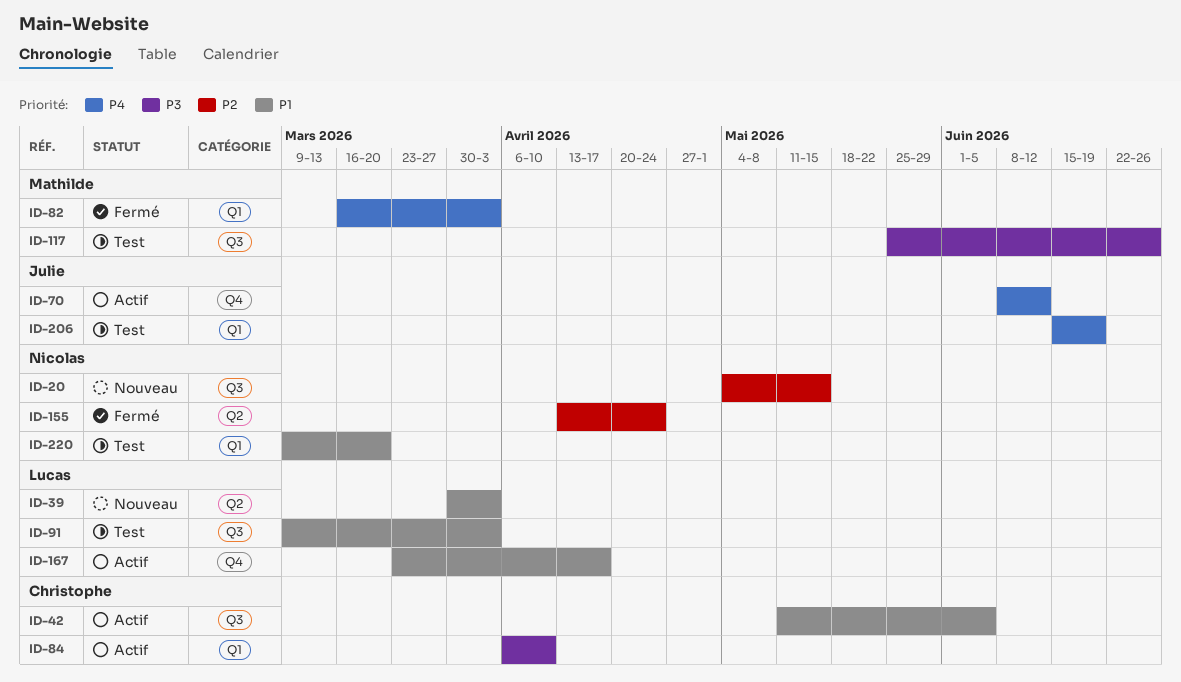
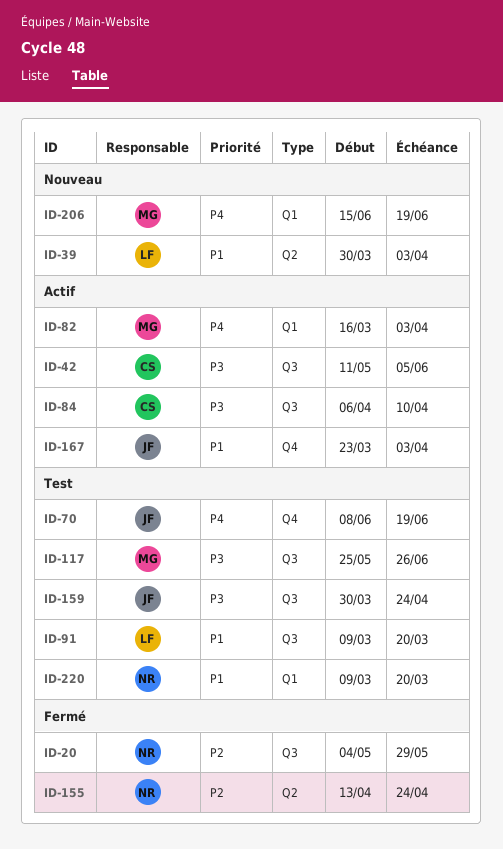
ID-20, status: Nouveau -> Fermé
ID-20, due: May 15 -> May 29
ID-42, priority: P1 -> P3
ID-70, status: Actif -> Test
ID-70, due: Jun 12 -> Jun 19
ID-82, status: Fermé -> Actif
ID-84, label: Q1 -> Q3
ID-91, due: Apr 3 -> Mar 20
ID-159: none -> present
ID-167, owner: Lucas -> Julie
ID-167, due: Apr 17 -> Apr 3
ID-206, status: Test -> Nouveau
ID-206, owner: Julie -> Mathilde

